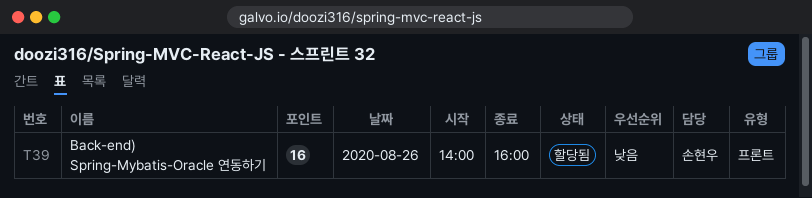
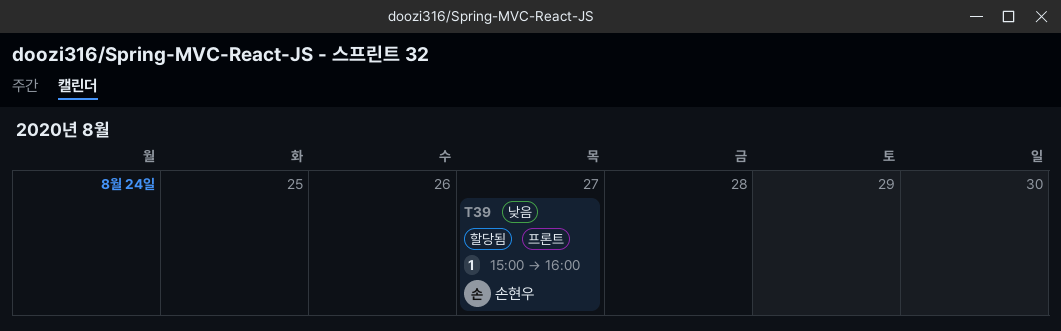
T39, estimate: 16 -> 1
T39, day: Aug 26 -> Aug 27
T39, begins: 14:00 -> 15:00

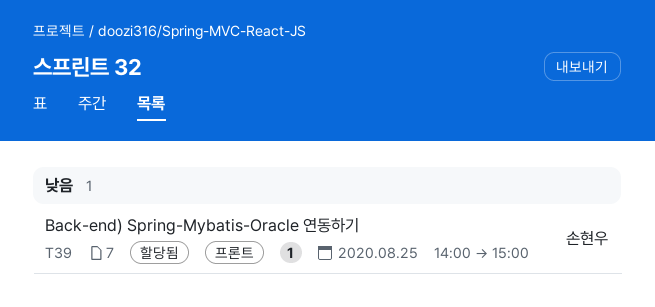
T39, day: Aug 27 -> Aug 25
T39, begins: 15:00 -> 14:00
T39, ends: 16:00 -> 15:00

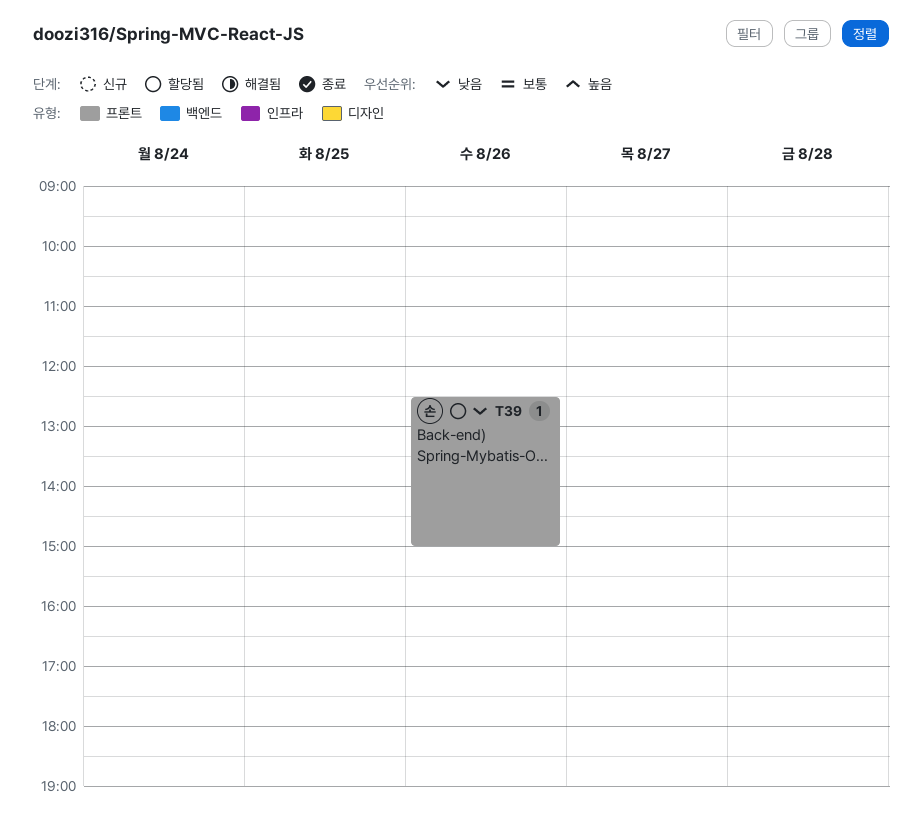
T39, day: Aug 25 -> Aug 26
T39, begins: 14:00 -> 12:30

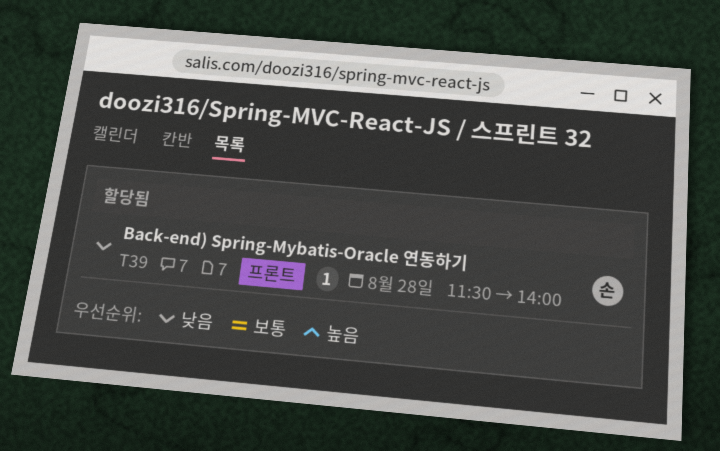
T39, day: Aug 26 -> Aug 28
T39, begins: 12:30 -> 11:30
T39, ends: 15:00 -> 14:00

